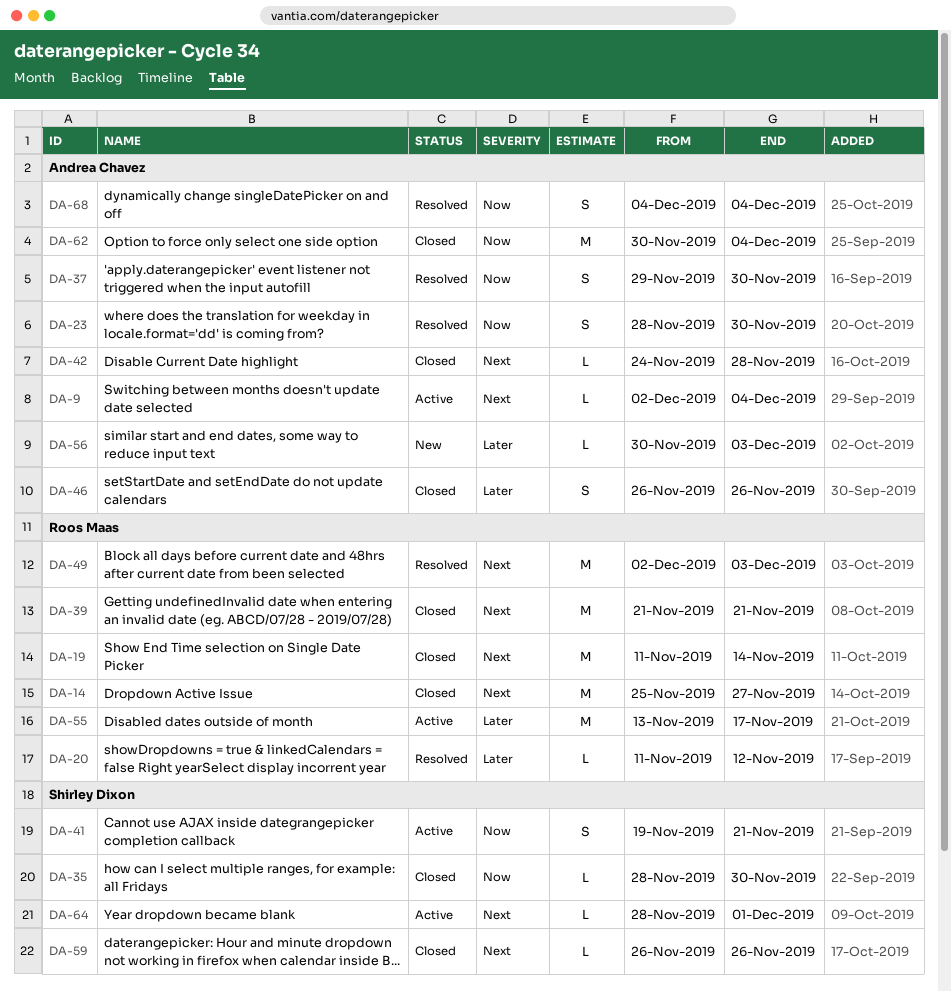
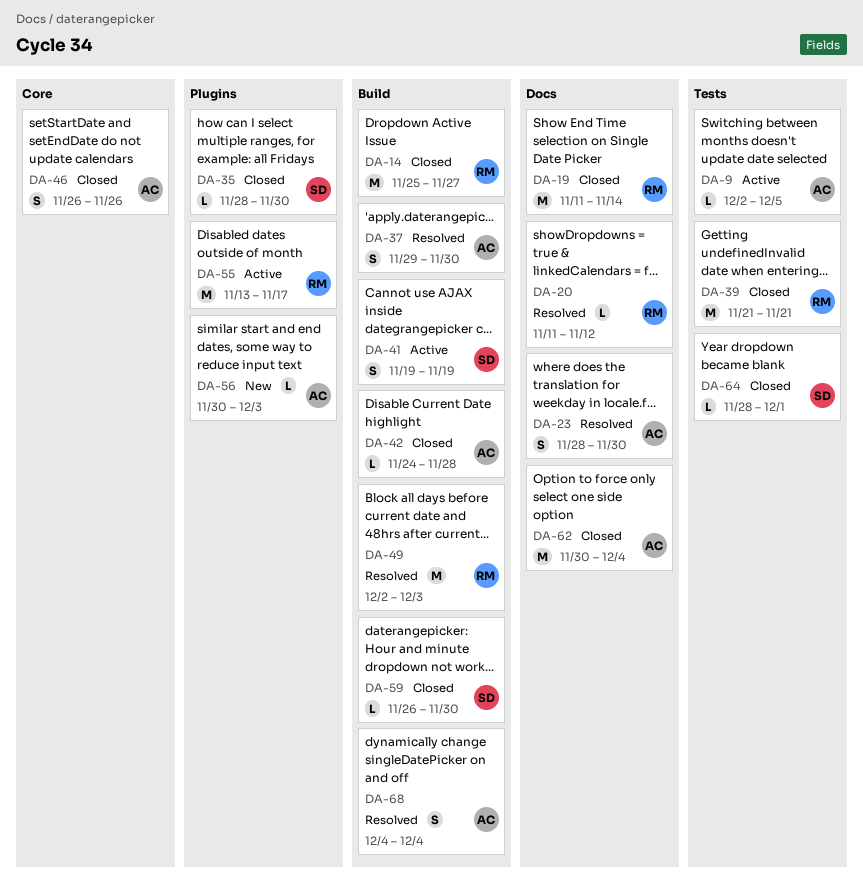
DA-9, due: Dec 4 -> Dec 5
DA-41, due: Nov 21 -> Nov 19
DA-59, due: Nov 26 -> Nov 30
DA-64, status: Active -> Closed

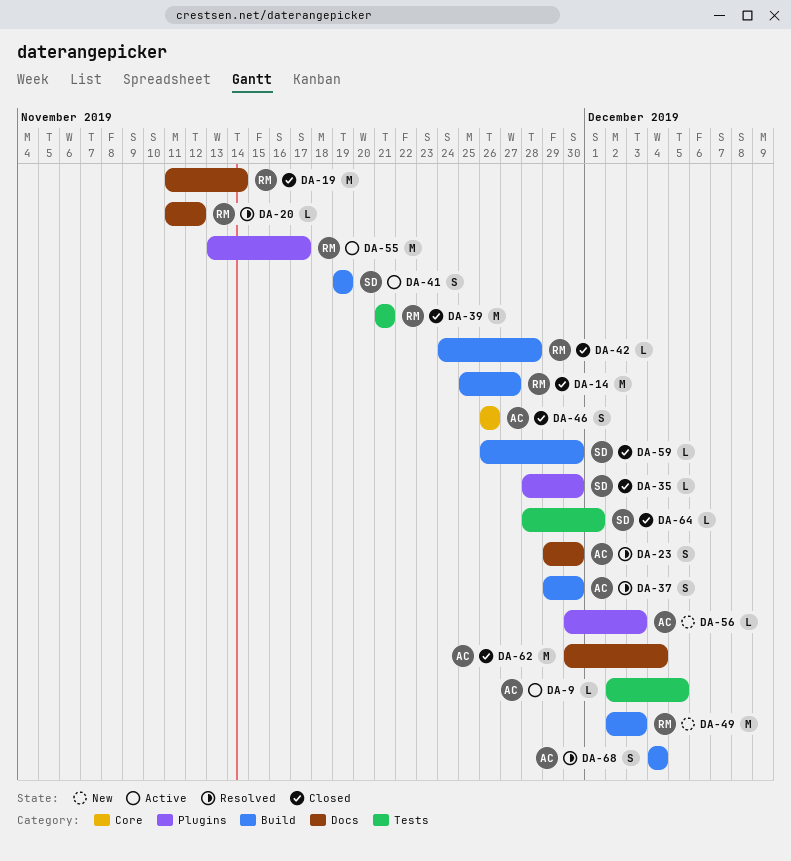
DA-23, start: Nov 28 -> Nov 29
DA-42, owner: AC -> RM
DA-49, status: Resolved -> New

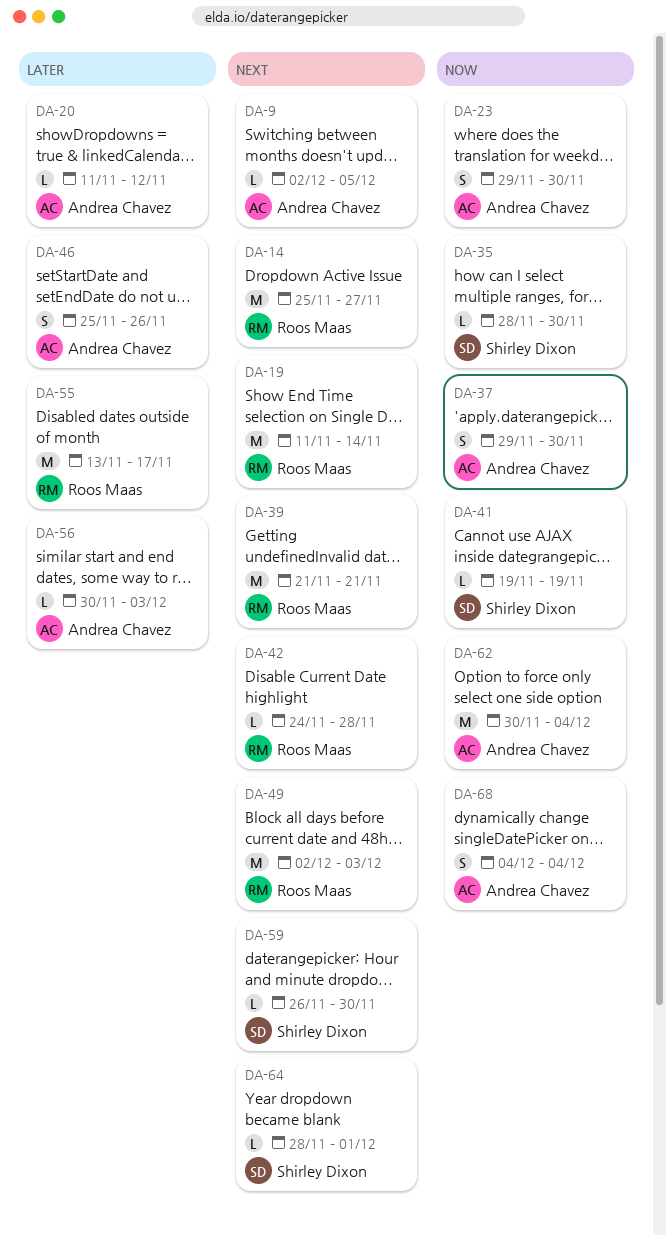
DA-20, owner: Roos Maas -> Andrea Chavez
DA-41, estimate: S -> L
DA-46, start: Nov 26 -> Nov 25

